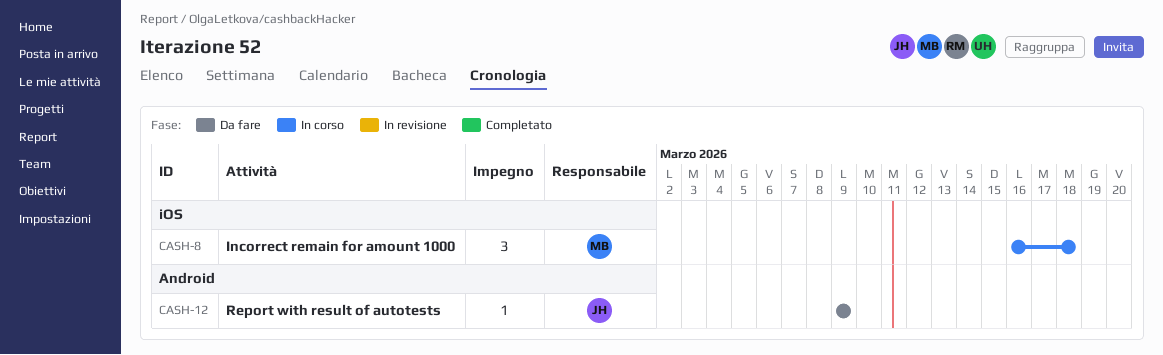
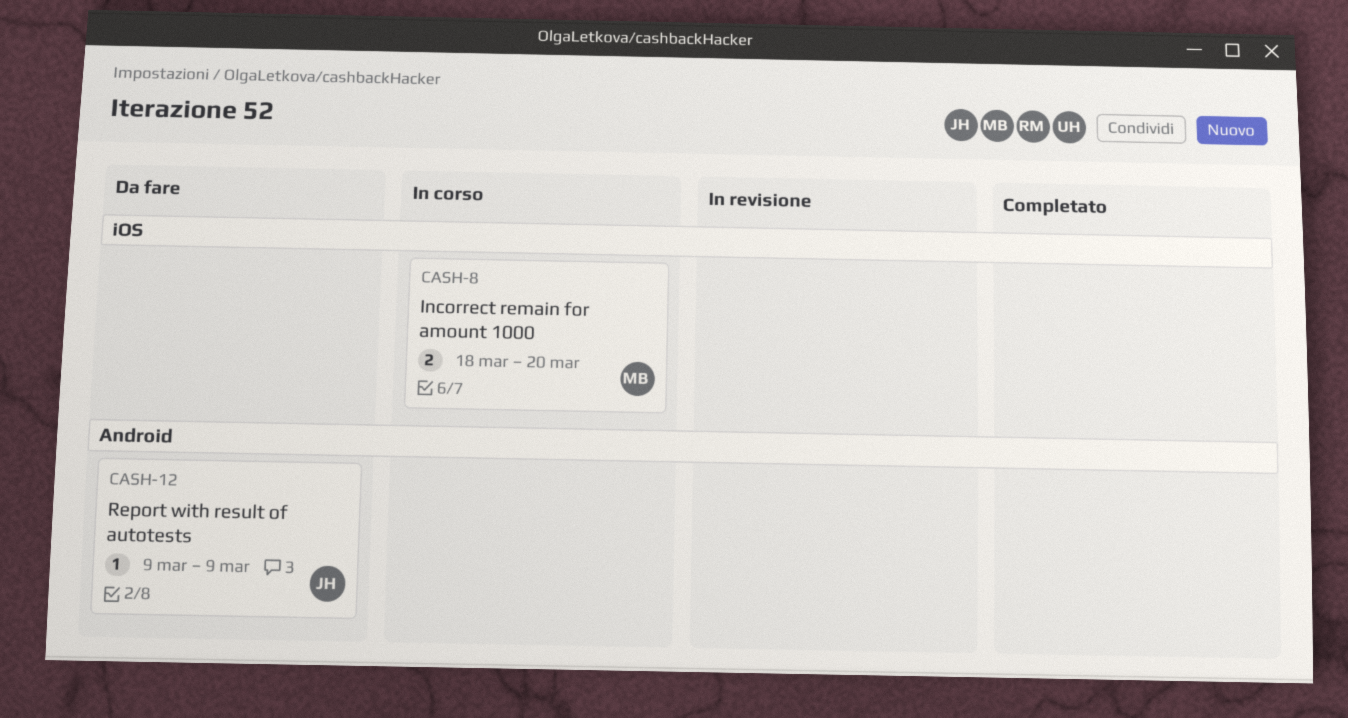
CASH-8, estimate: 3 -> 2
CASH-8, start: Mar 16 -> Mar 18
CASH-8, due: Mar 18 -> Mar 20

